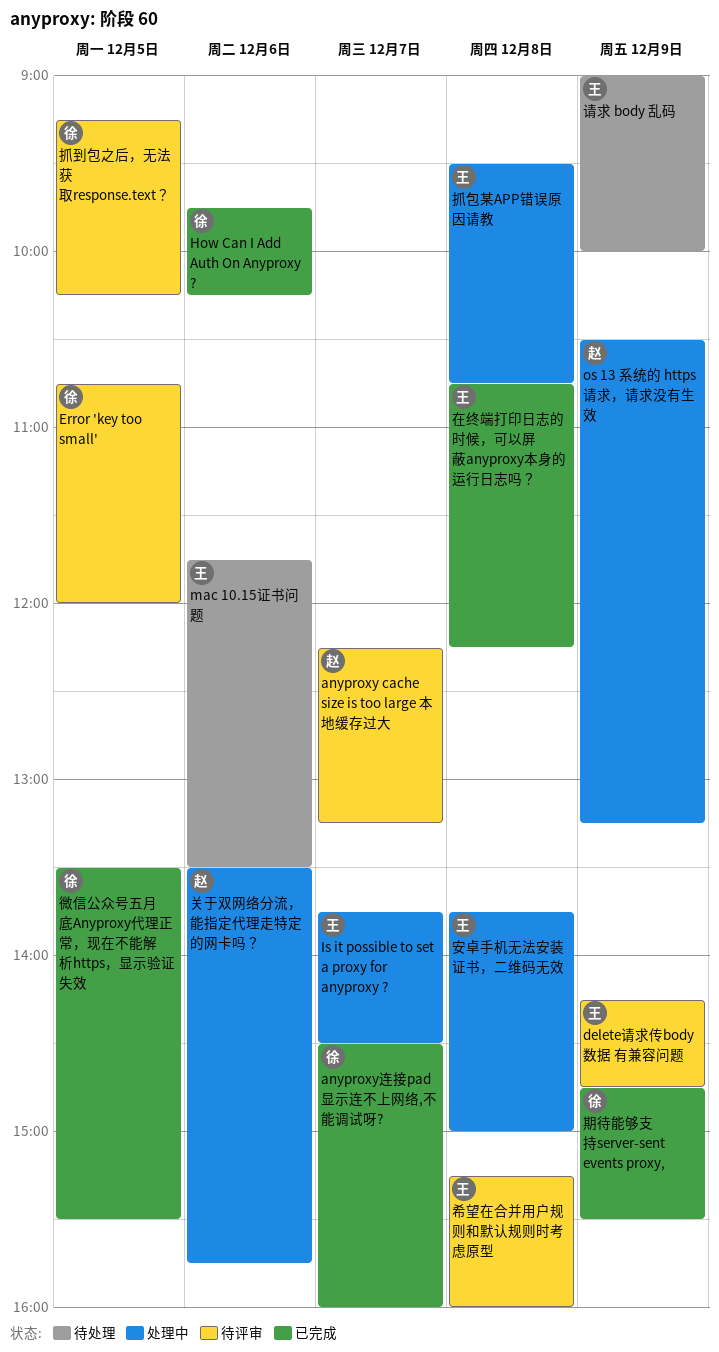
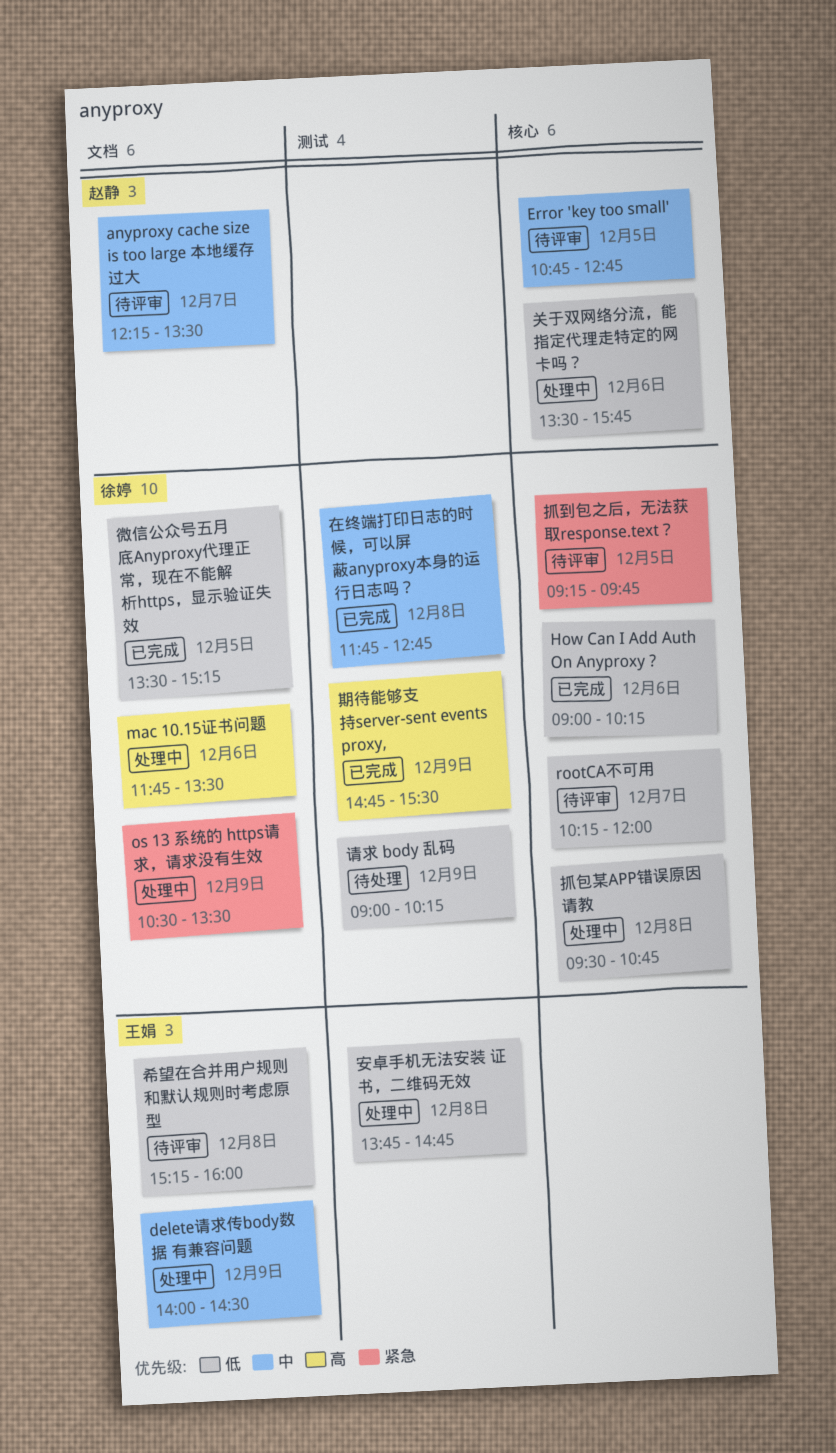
anyproxy cache size is too large 本地缓存过大, ends: 13:15 -> 13:30
anyproxy连接pad显示连不上网络,不能调试呀?: present -> none
delete请求传body数据 有兼容问题, status: 待评审 -> 处理中
delete请求传body数据 有兼容问题, begins: 14:15 -> 14:00
delete请求传body数据 有兼容问题, ends: 14:45 -> 14:30
Error 'key too small', owner: 徐婷 -> 赵静
Error 'key too small', ends: 12:00 -> 12:45
How Can I Add Auth On Anyproxy ?, begins: 09:45 -> 09:00
Is it possible to set a proxy for anyproxy ?: present -> none
mac 10.15证书问题, status: 待处理 -> 处理中
mac 10.15证书问题, owner: 王娟 -> 徐婷
os 13 系统的 https请求，请求没有生效, owner: 赵静 -> 徐婷
os 13 系统的 https请求，请求没有生效, ends: 13:15 -> 13:30
rootCA不可用: none -> present
在终端打印日志的时候，可以屏蔽anyproxy本身的运行日志吗？, owner: 王娟 -> 徐婷
在终端打印日志的时候，可以屏蔽anyproxy本身的运行日志吗？, begins: 10:45 -> 11:45
在终端打印日志的时候，可以屏蔽anyproxy本身的运行日志吗？, ends: 12:15 -> 12:45
安卓手机无法安装 证书，二维码无效, ends: 15:00 -> 14:45
微信公众号五月底Anyproxy代理正常，现在不能解析https，显示验证失效, ends: 15:30 -> 15:15
抓到包之后，无法获取response.text？, ends: 10:15 -> 09:45
抓包某APP错误原因请教, owner: 王娟 -> 徐婷
请求 body 乱码, owner: 王娟 -> 徐婷
请求 body 乱码, ends: 10:00 -> 10:15

